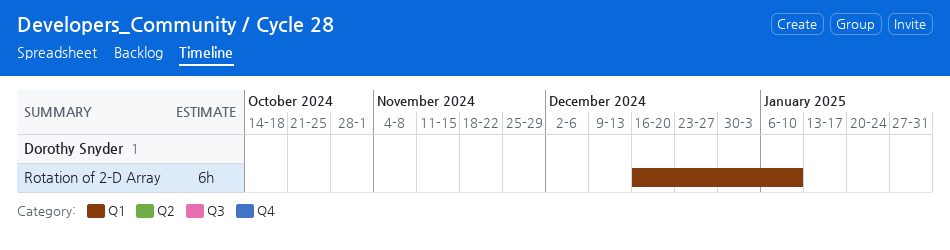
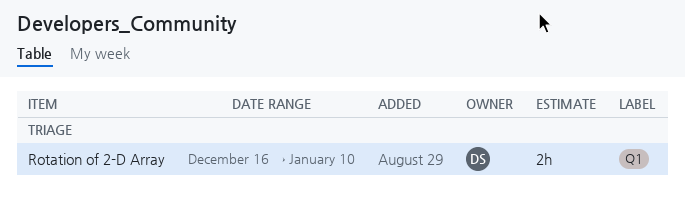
Rotation of 2-D Array, estimate: 6h -> 2h

